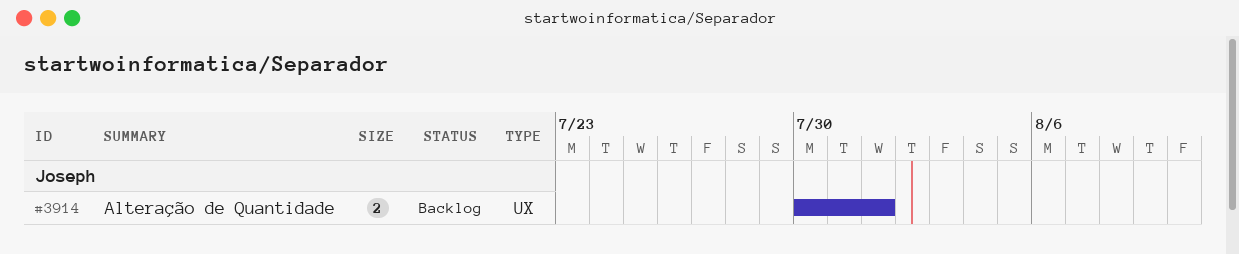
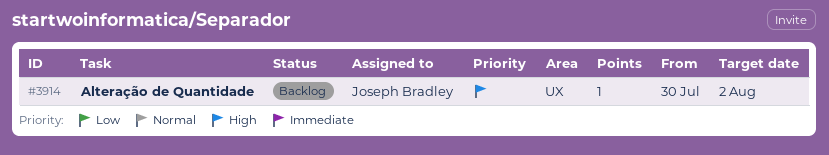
#3914, estimate: 2 -> 1
#3914, due: Aug 1 -> Aug 2

